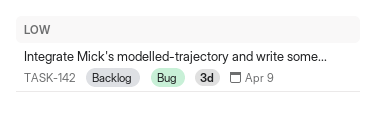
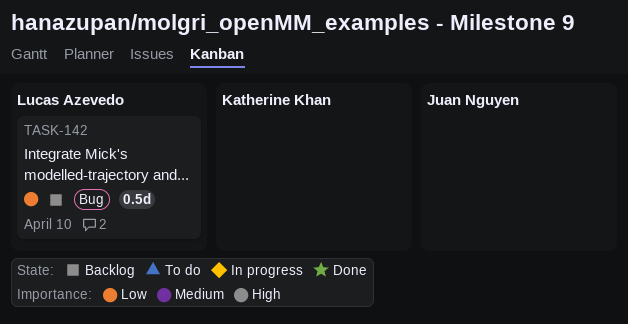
TASK-142, estimate: 3d -> 0.5d
TASK-142, due: Apr 9 -> Apr 10

